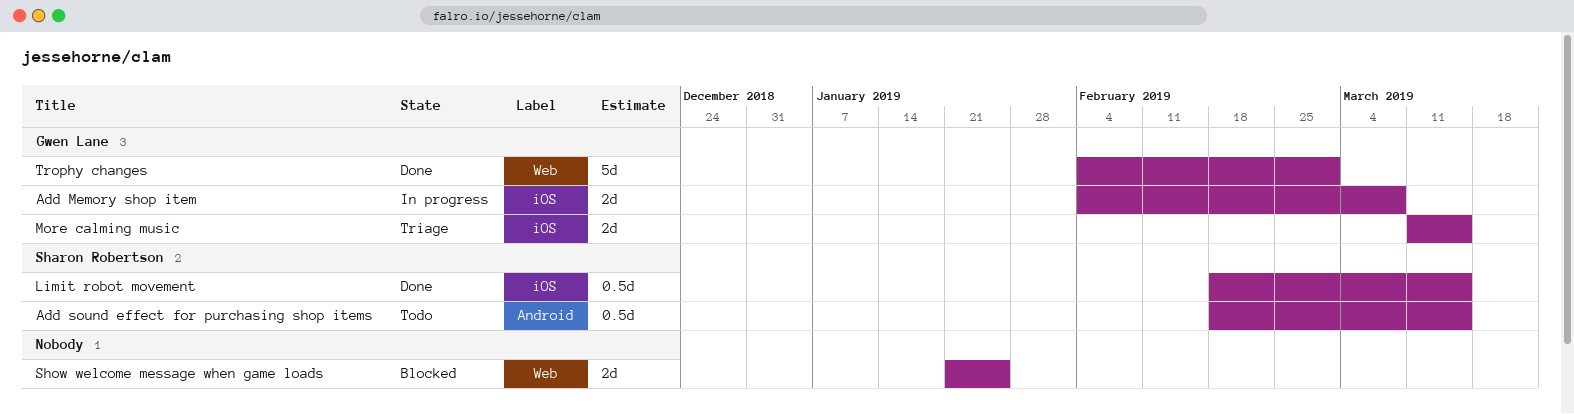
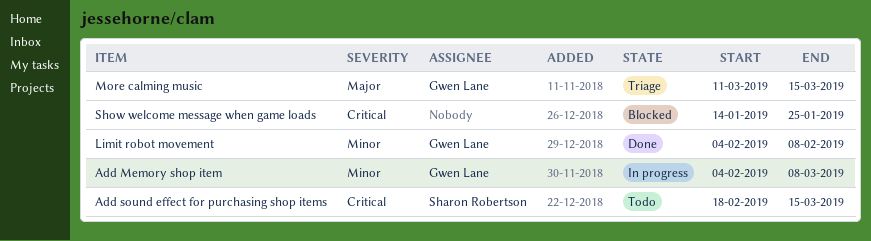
Limit robot movement, owner: Sharon Robertson -> Gwen Lane
Limit robot movement, start: Feb 18 -> Feb 4
Limit robot movement, due: Mar 15 -> Feb 8
Show welcome message when game loads, start: Jan 21 -> Jan 14
Trophy changes: present -> none

